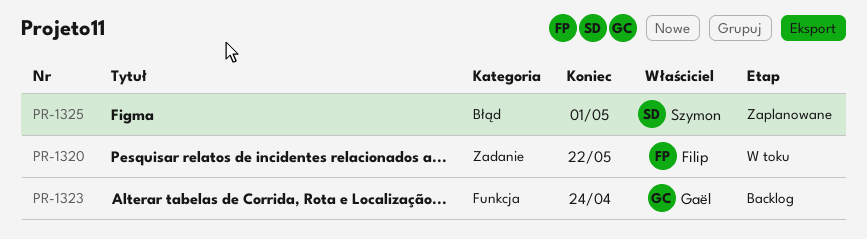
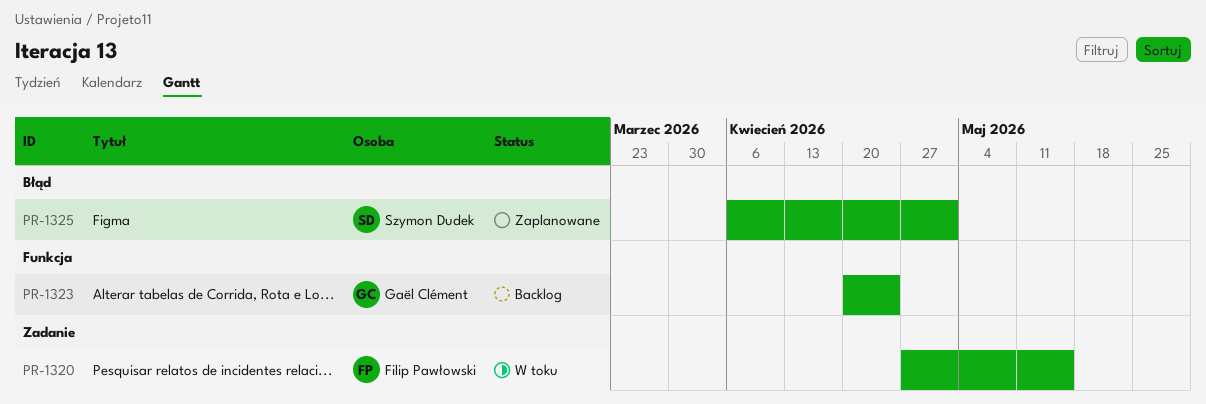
PR-1320, due: May 22 -> May 15

